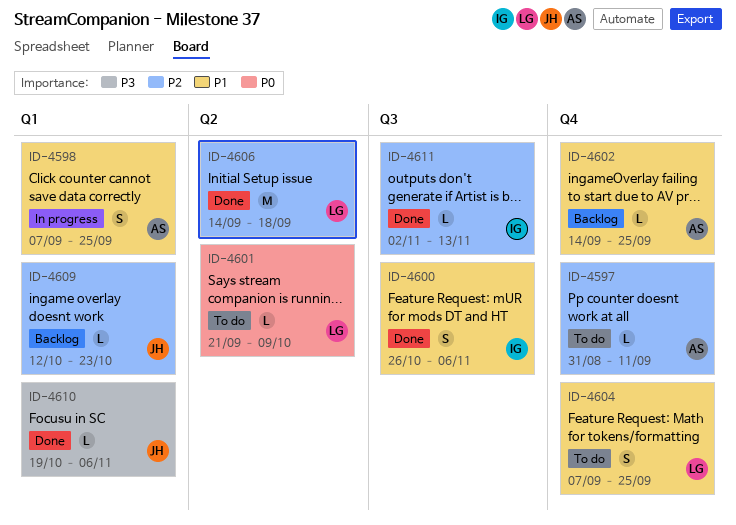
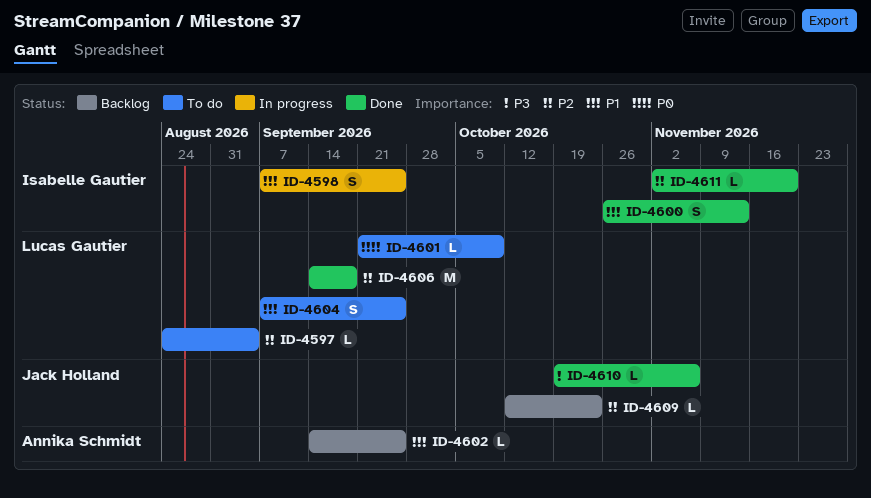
ID-4597, owner: Annika Schmidt -> Lucas Gautier
ID-4597, start: Aug 31 -> Aug 24
ID-4597, due: Sep 11 -> Sep 4
ID-4598, owner: Annika Schmidt -> Isabelle Gautier
ID-4600, due: Nov 6 -> Nov 13
ID-4611, due: Nov 13 -> Nov 20

